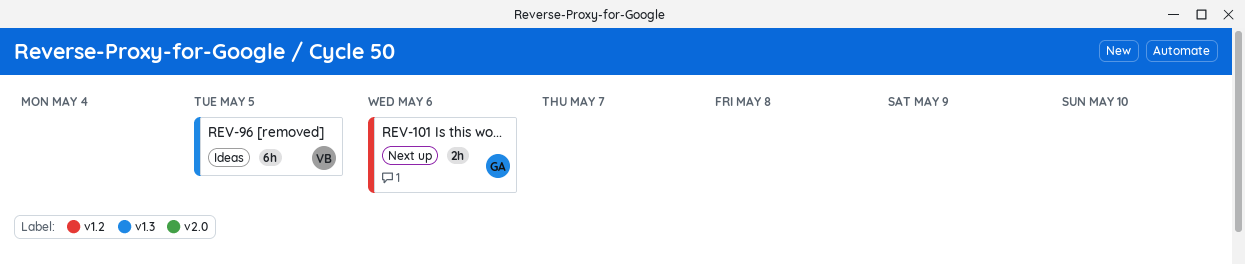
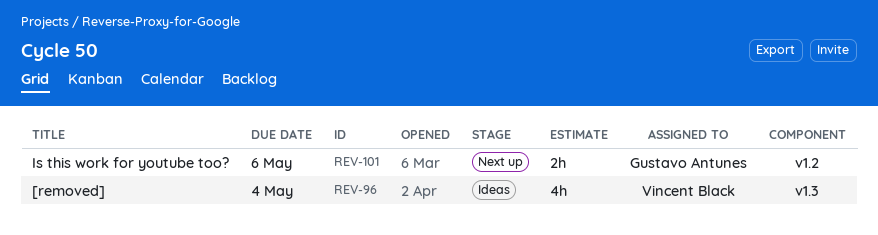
REV-96, estimate: 6h -> 4h
REV-96, due: May 5 -> May 4

